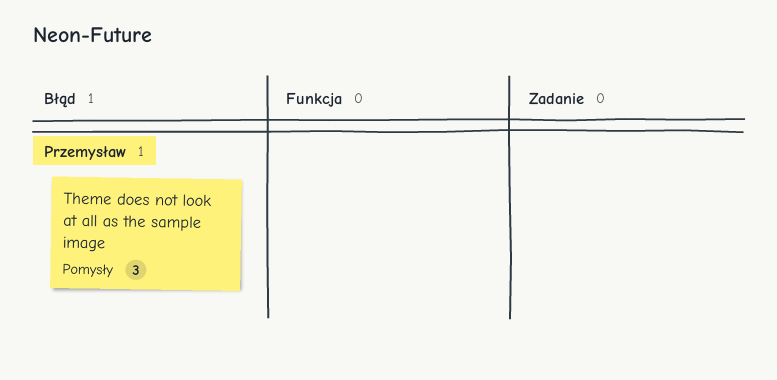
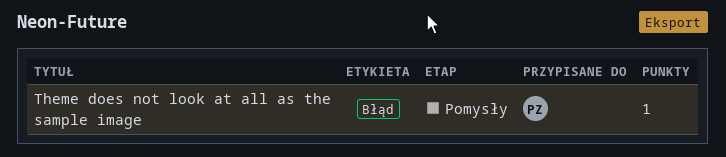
Theme does not look at all as the sample image, estimate: 3 -> 1

